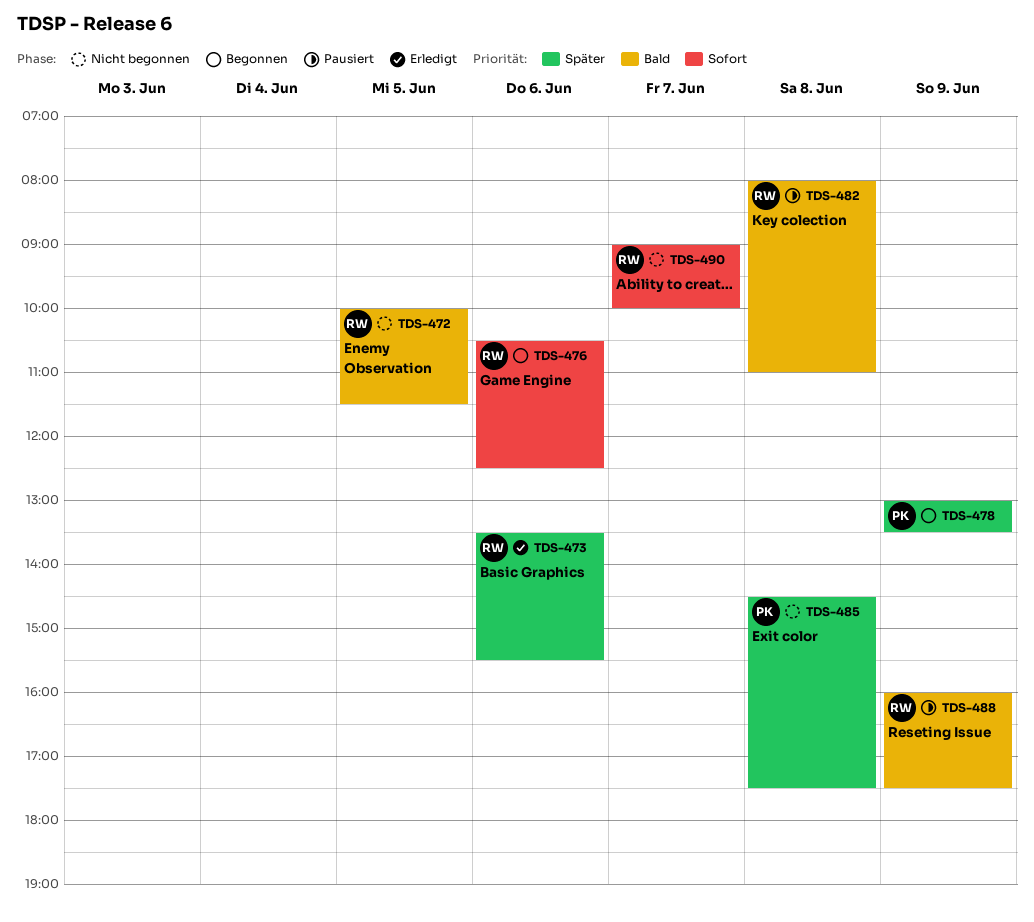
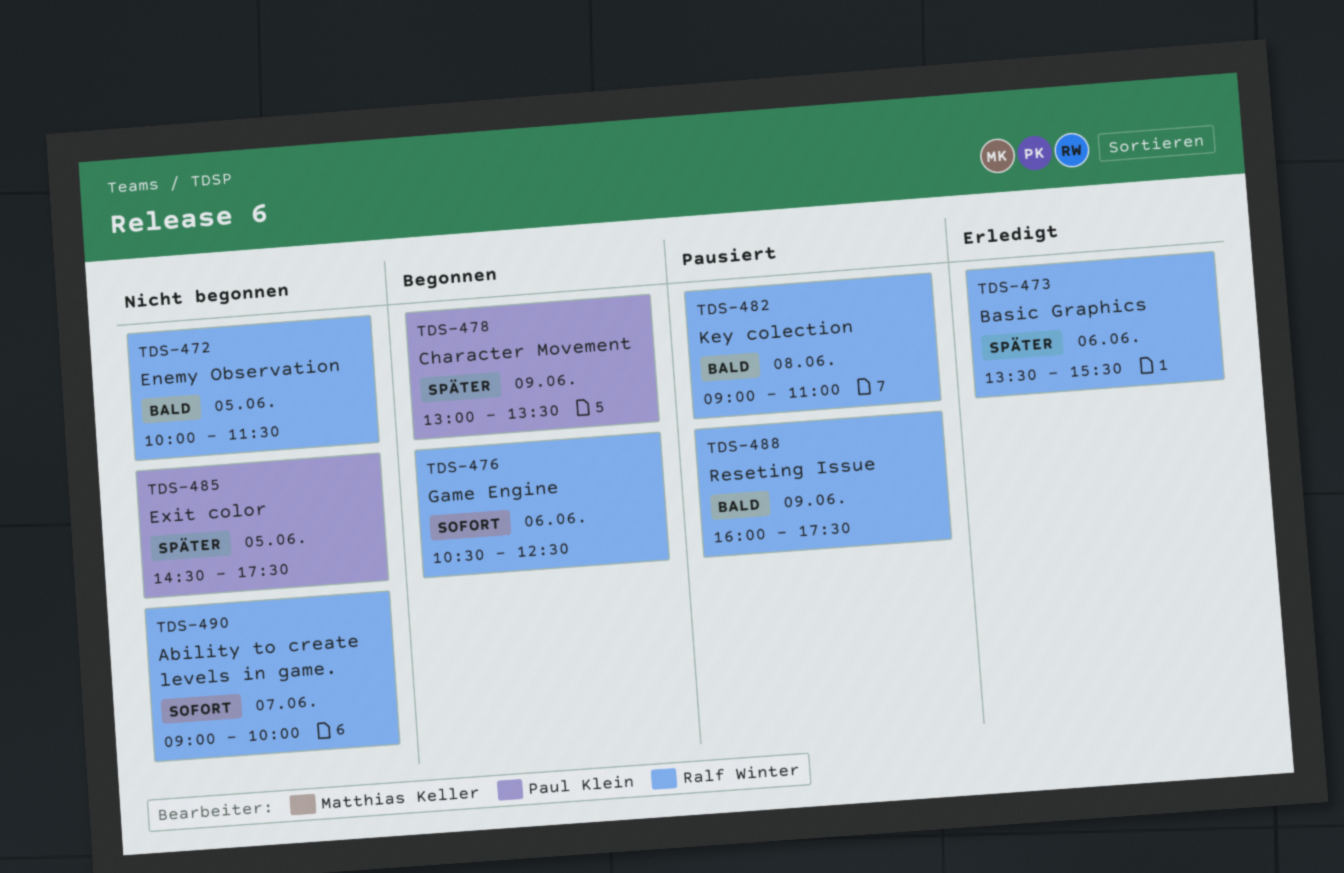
TDS-482, begins: 08:00 -> 09:00
TDS-485, day: Jun 8 -> Jun 5

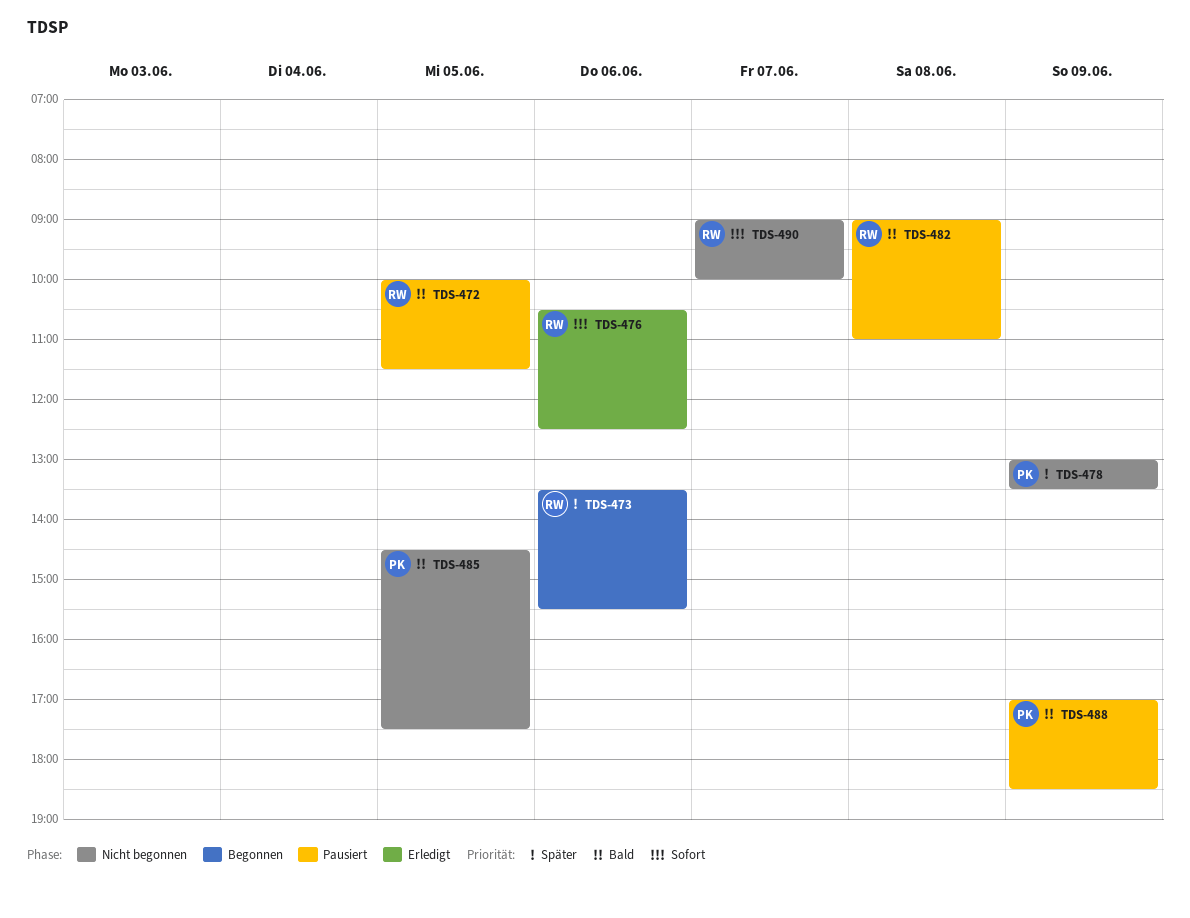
TDS-472, status: Nicht begonnen -> Pausiert
TDS-473, status: Erledigt -> Begonnen
TDS-476, status: Begonnen -> Erledigt
TDS-478, status: Begonnen -> Nicht begonnen
TDS-485, priority: Später -> Bald
TDS-488, owner: Ralf Winter -> Paul Klein
TDS-488, begins: 16:00 -> 17:00
TDS-488, ends: 17:30 -> 18:30

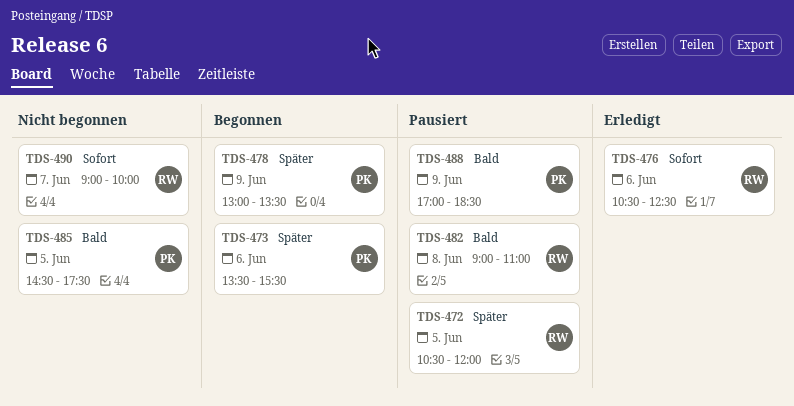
TDS-472, priority: Bald -> Später
TDS-472, begins: 10:00 -> 10:30
TDS-472, ends: 11:30 -> 12:00
TDS-473, owner: RW -> PK
TDS-478, status: Nicht begonnen -> Begonnen

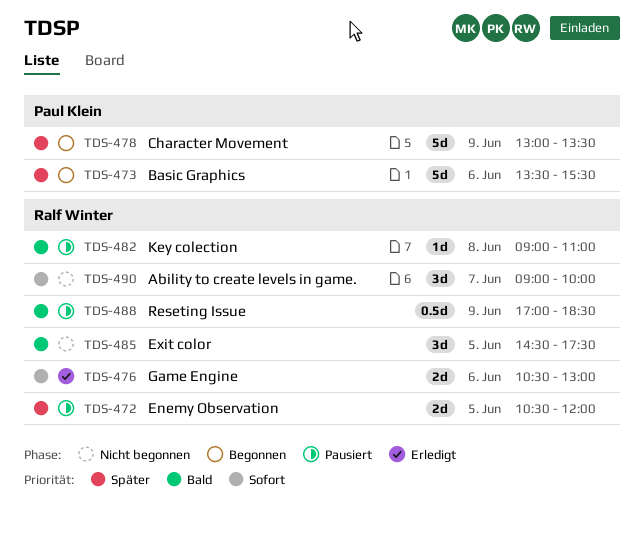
TDS-476, ends: 12:30 -> 13:00
TDS-485, owner: Paul Klein -> Ralf Winter
TDS-488, owner: Paul Klein -> Ralf Winter

